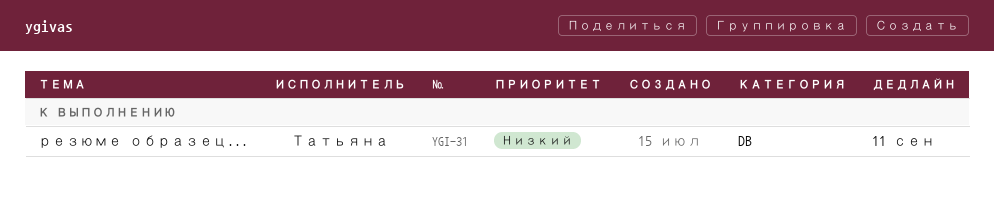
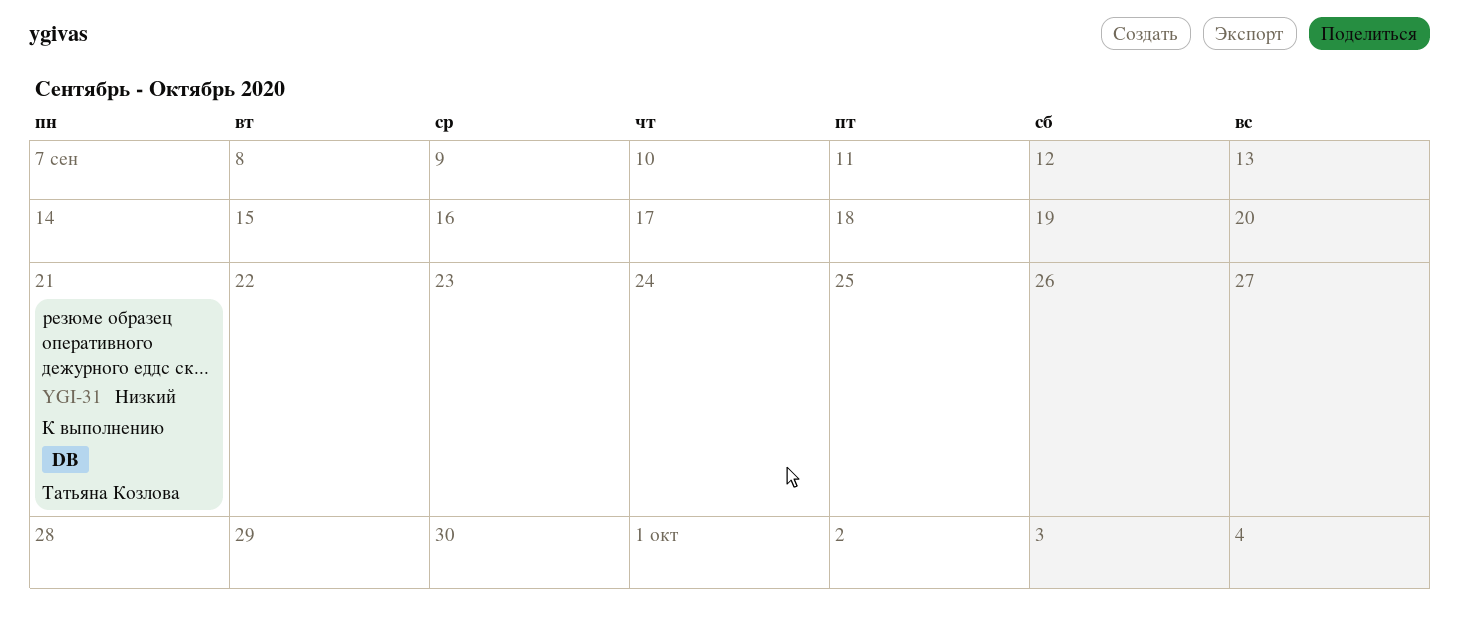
YGI-31, due: Sep 11 -> Sep 21

